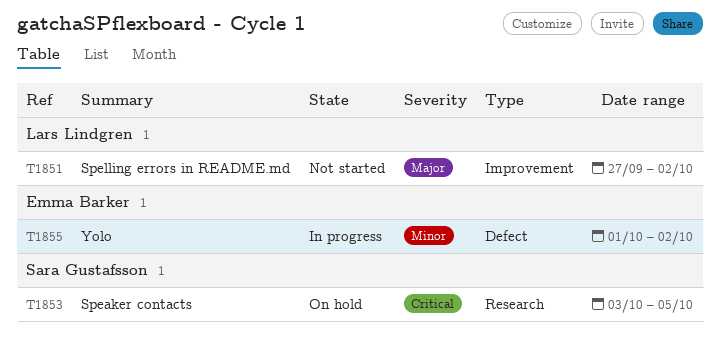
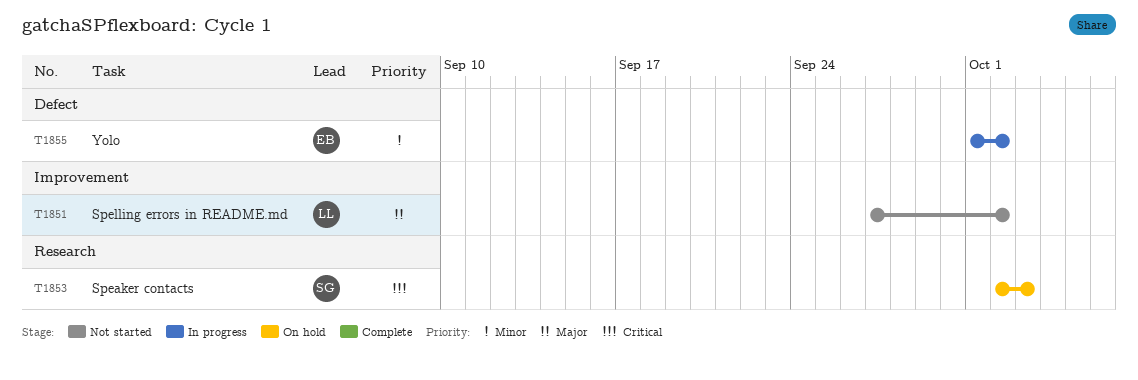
T1853, start: Oct 3 -> Oct 2
T1853, due: Oct 5 -> Oct 3

